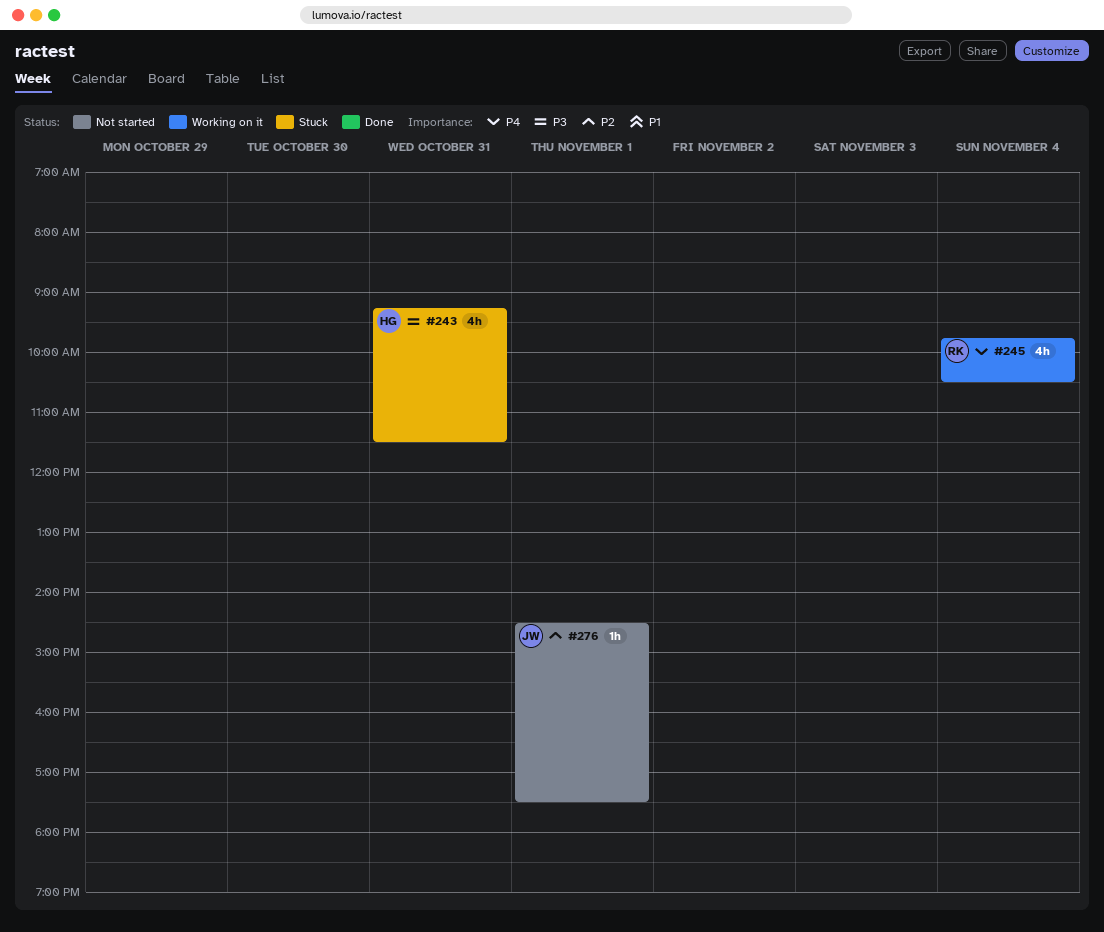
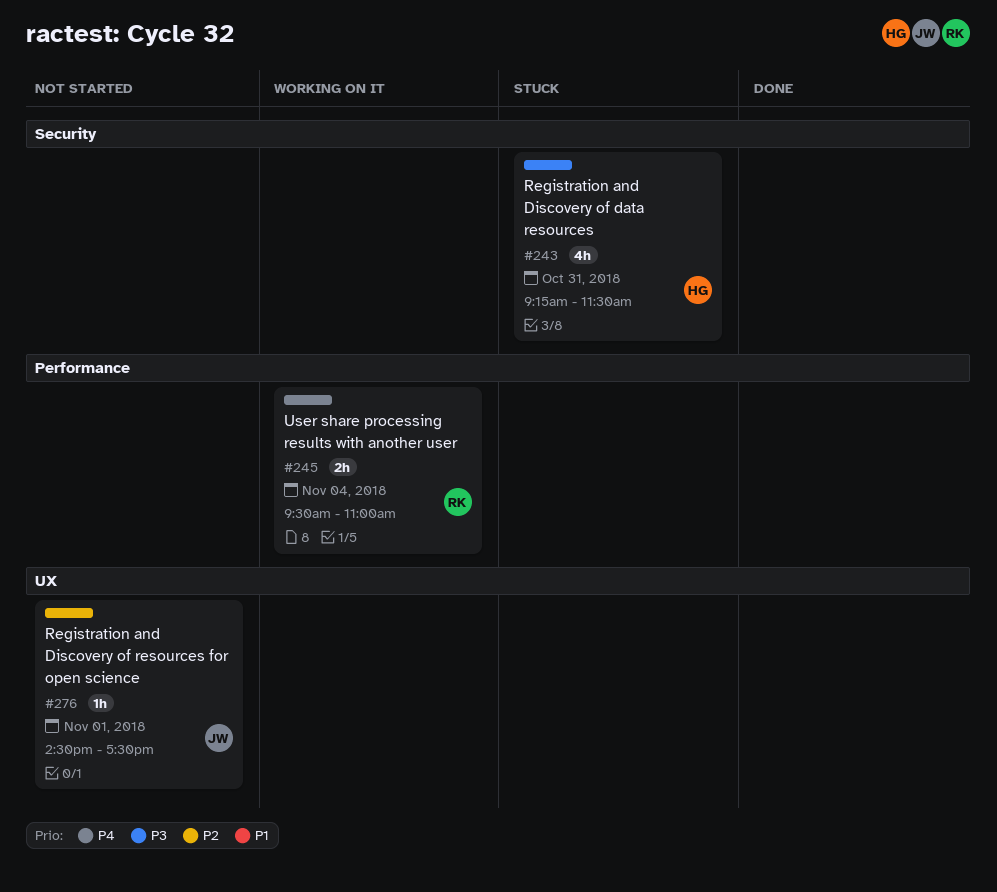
#245, estimate: 4h -> 2h
#245, begins: 09:45 -> 09:30
#245, ends: 10:30 -> 11:00

